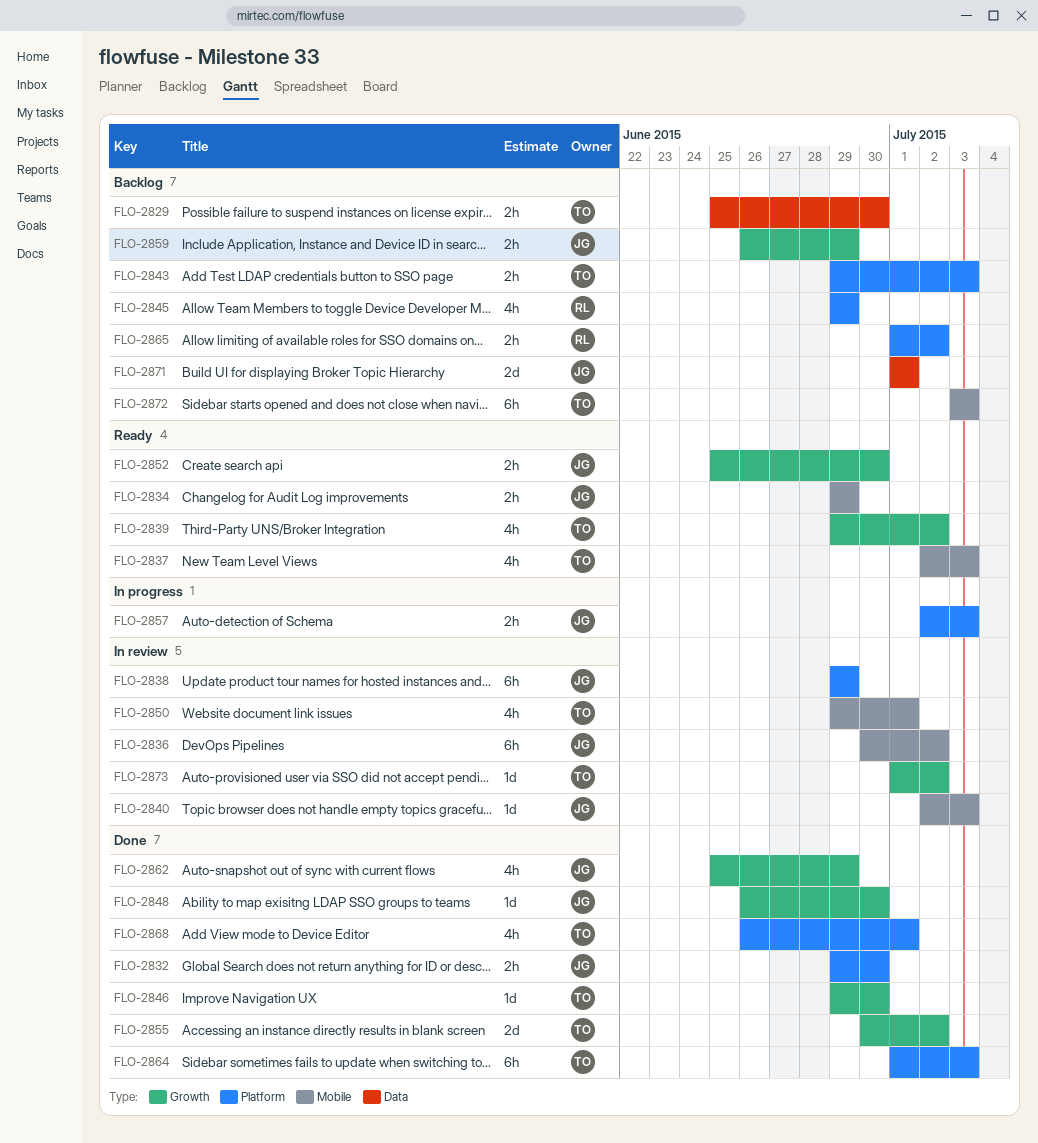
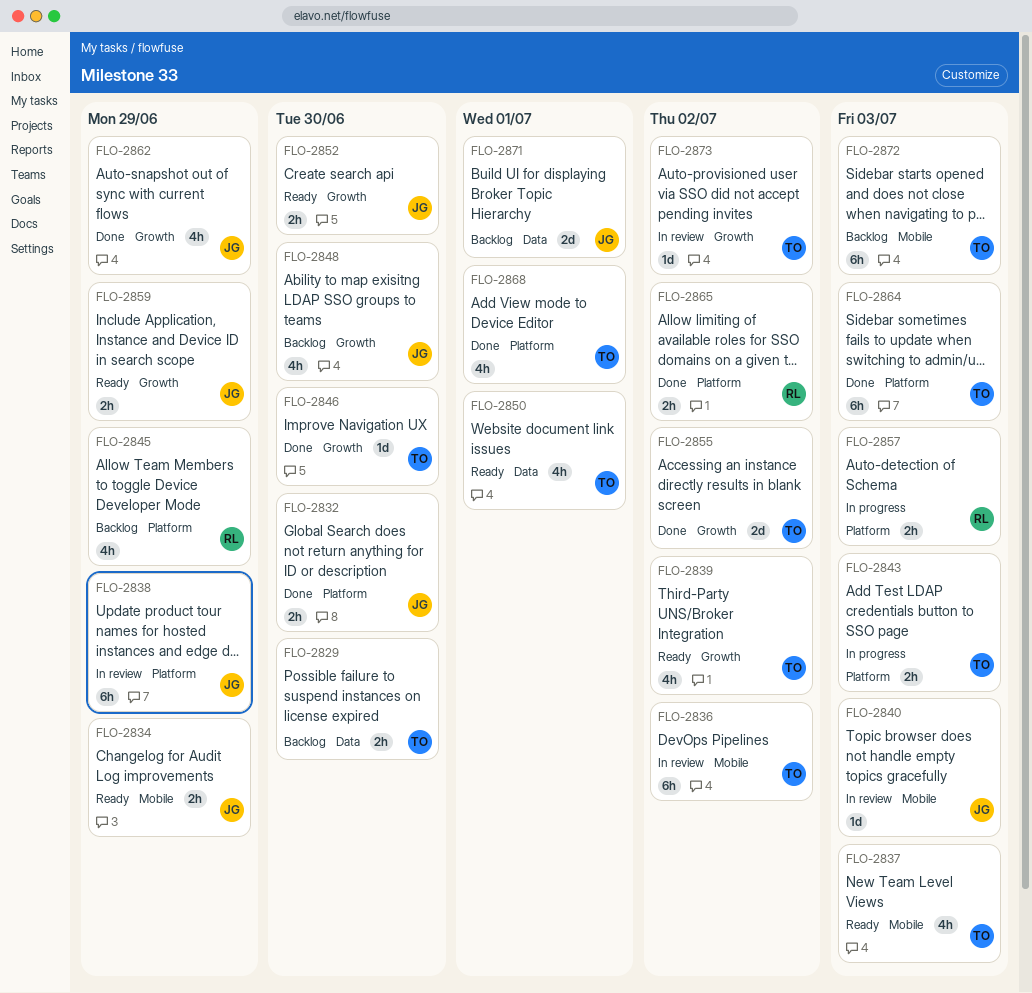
FLO-2836, owner: JG -> TO
FLO-2843, status: Backlog -> In progress
FLO-2848, status: Done -> Backlog
FLO-2848, estimate: 1d -> 4h
FLO-2850, status: In review -> Ready
FLO-2850, label: Mobile -> Data
FLO-2857, owner: JG -> RL
FLO-2859, status: Backlog -> Ready
FLO-2865, status: Backlog -> Done

